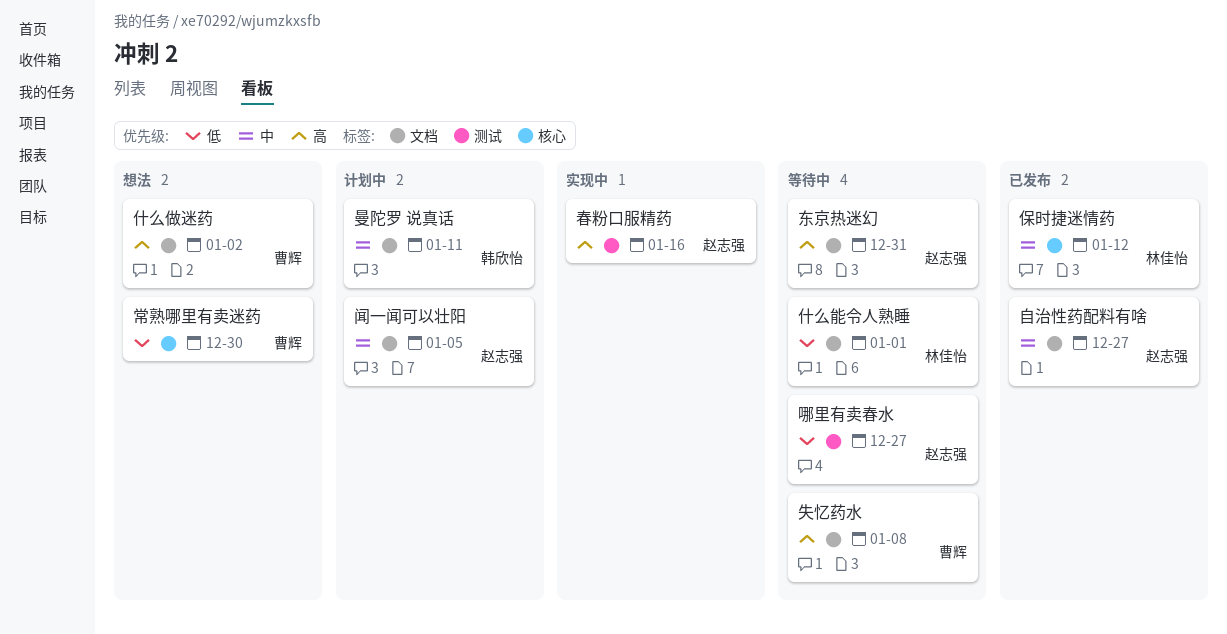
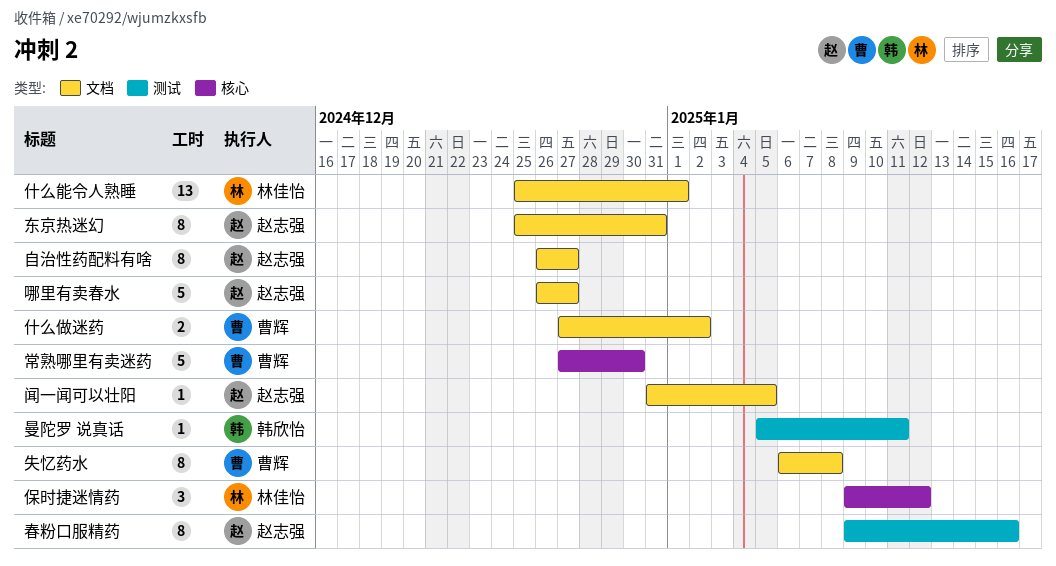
哪里有卖春水, label: 测试 -> 文档
曼陀罗 说真话, label: 文档 -> 测试

